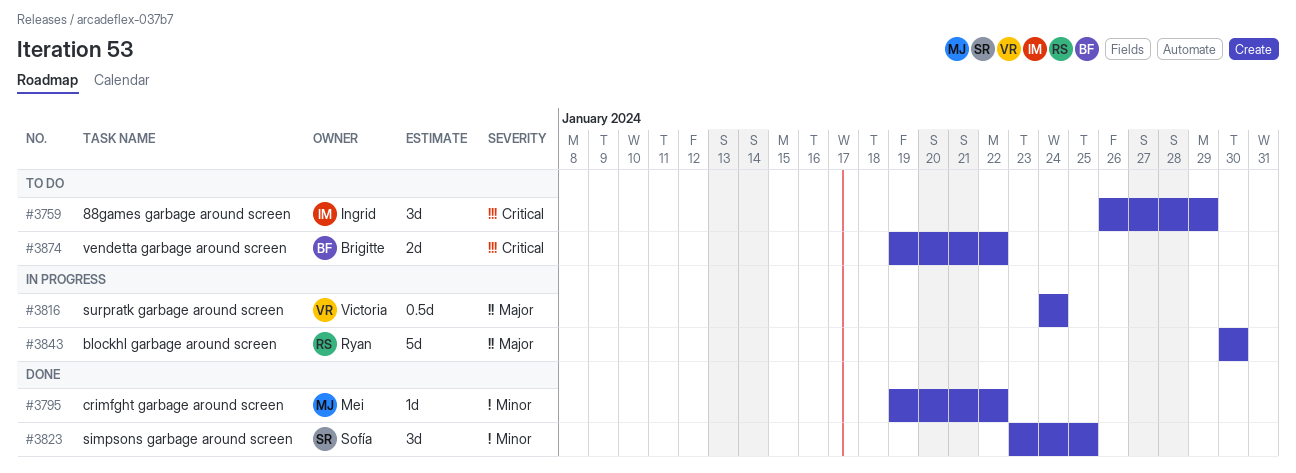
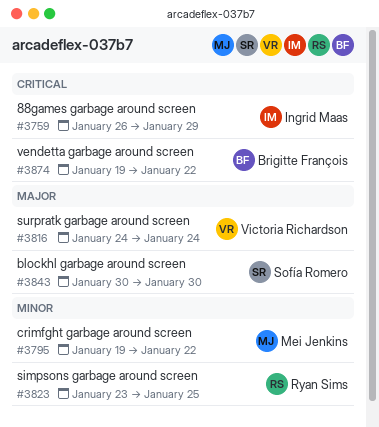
#3823, owner: Sofía Romero -> Ryan Sims
#3843, owner: Ryan Sims -> Sofía Romero

